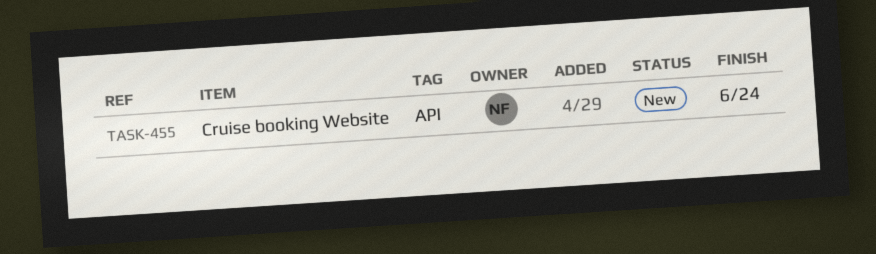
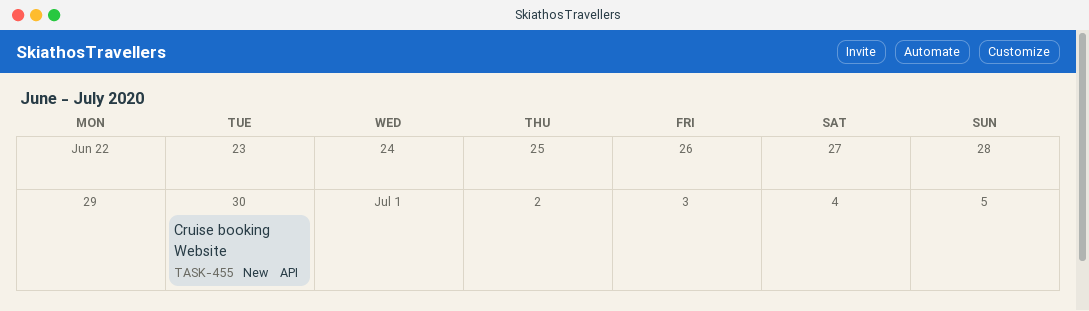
TASK-455, due: Jun 24 -> Jun 30

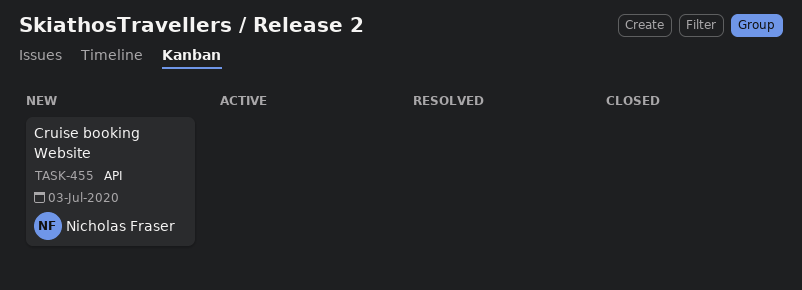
TASK-455, due: Jun 30 -> Jul 3

